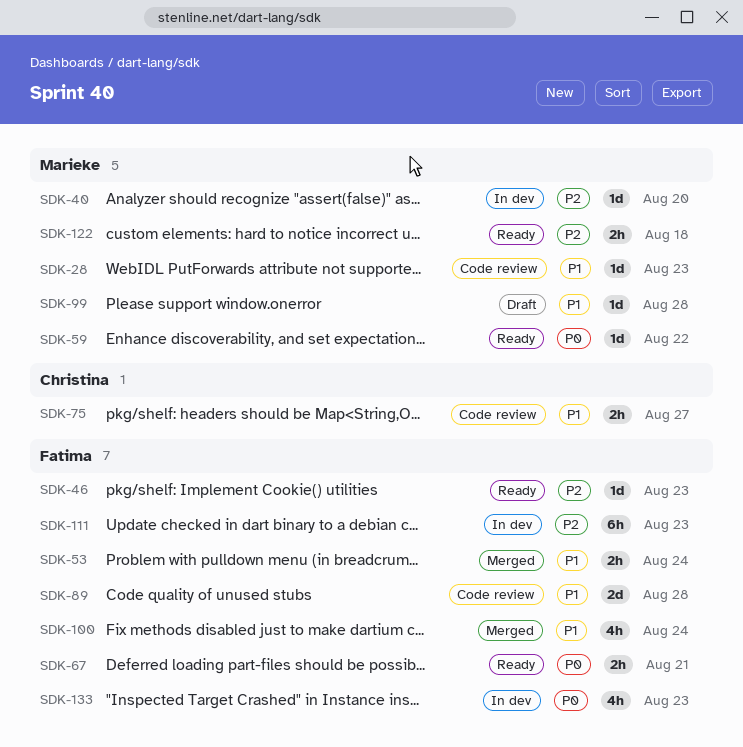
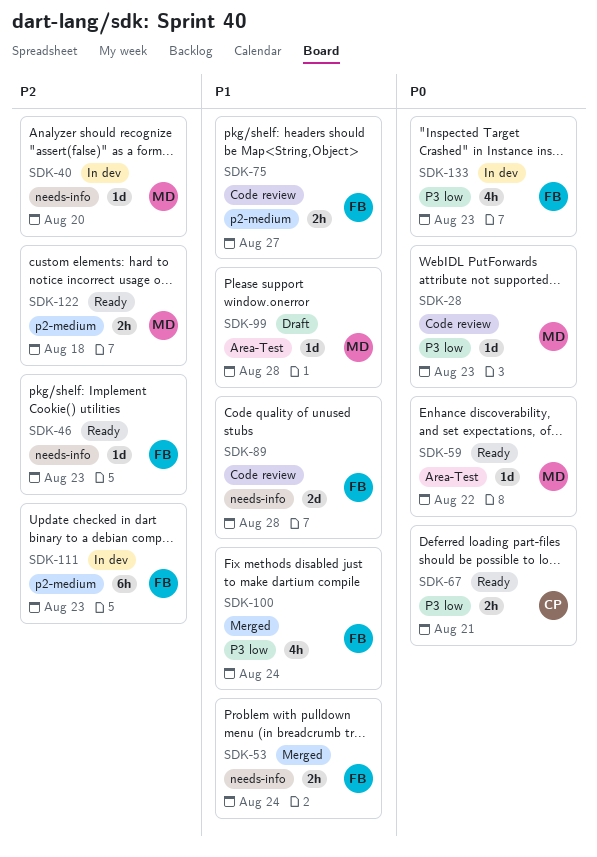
SDK-28, priority: P1 -> P0
SDK-67, owner: Fatima -> Christina
SDK-75, owner: Christina -> Fatima

